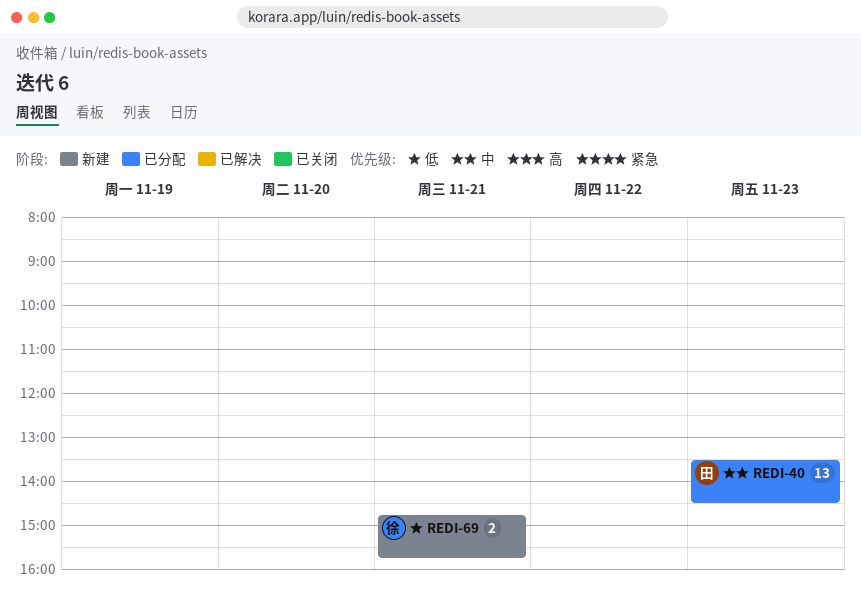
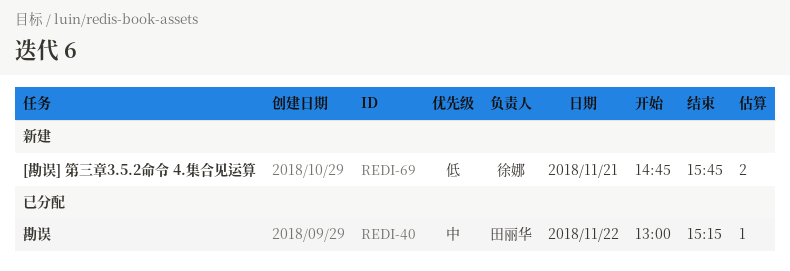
REDI-40, estimate: 13 -> 1
REDI-40, day: Nov 23 -> Nov 22
REDI-40, begins: 13:30 -> 13:00
REDI-40, ends: 14:30 -> 15:15

